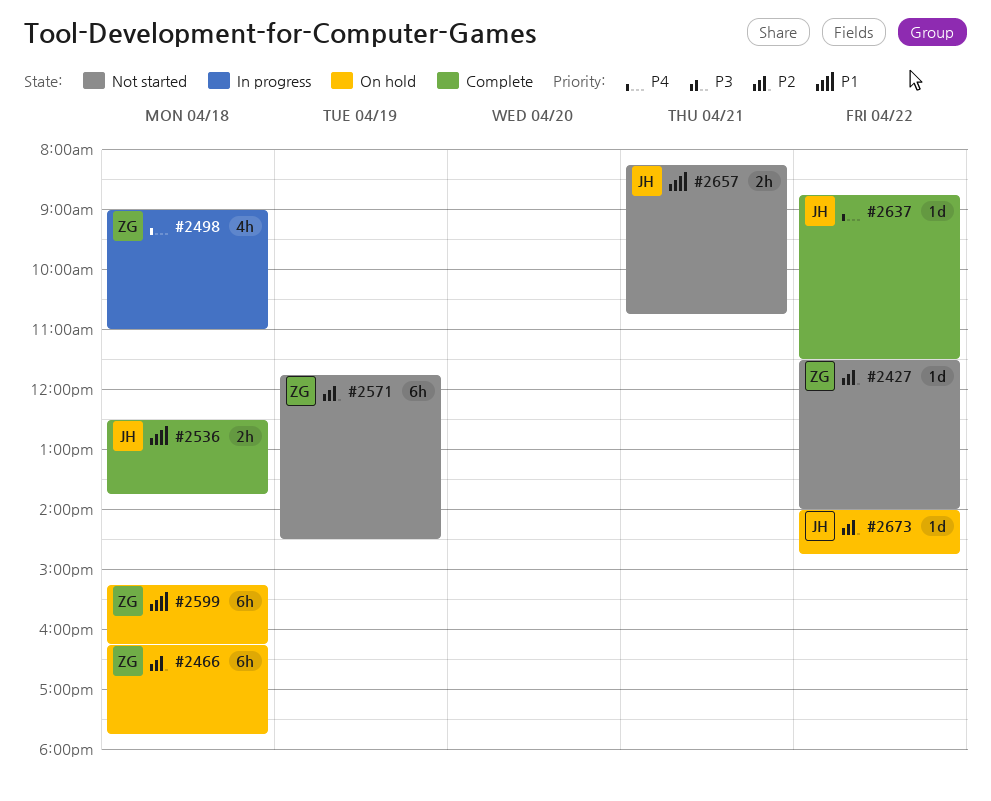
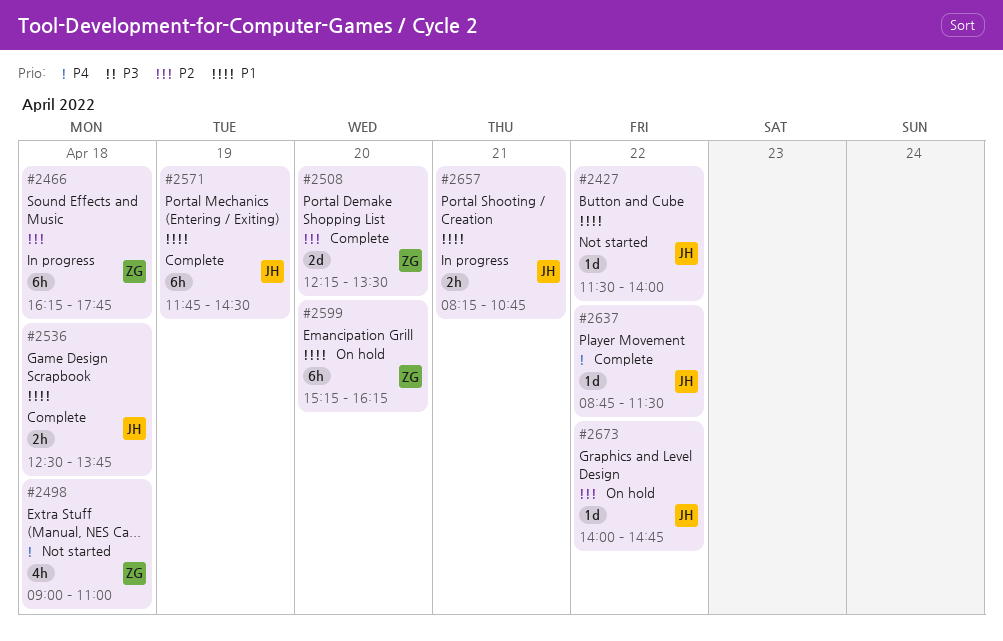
#2427, owner: ZG -> JH
#2427, priority: P2 -> P1
#2466, status: On hold -> In progress
#2498, status: In progress -> Not started
#2508: none -> present
#2571, status: Not started -> Complete
#2571, owner: ZG -> JH
#2571, priority: P2 -> P1
#2599, day: Apr 18 -> Apr 20
#2657, status: Not started -> In progress

